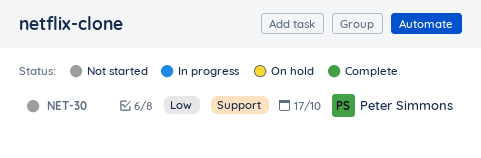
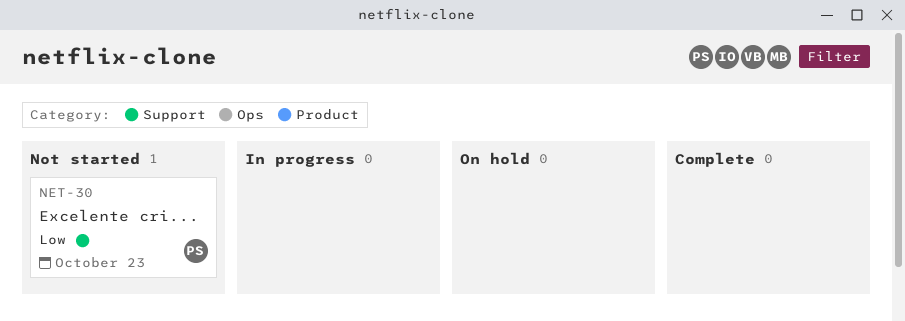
NET-30, due: Oct 17 -> Oct 23

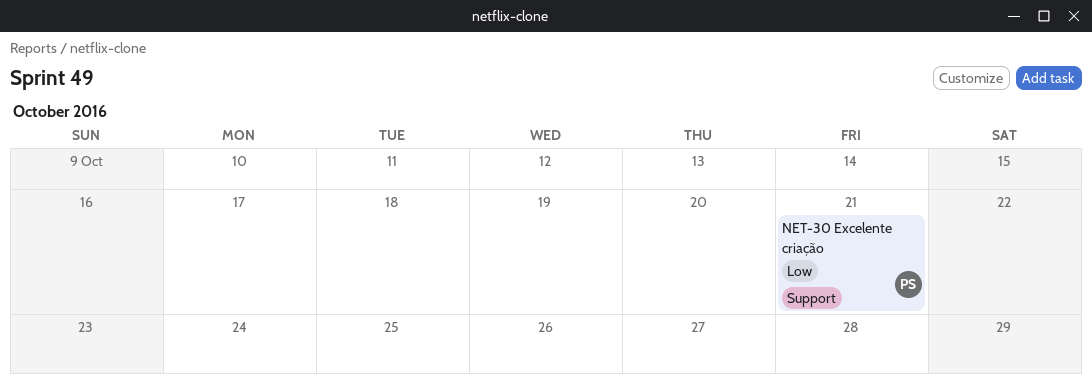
NET-30, due: Oct 23 -> Oct 21

